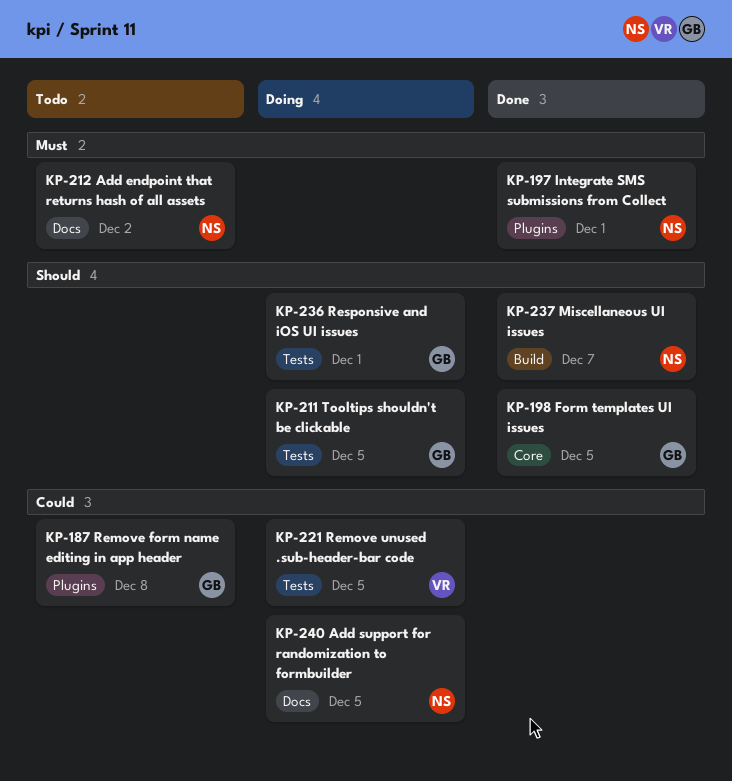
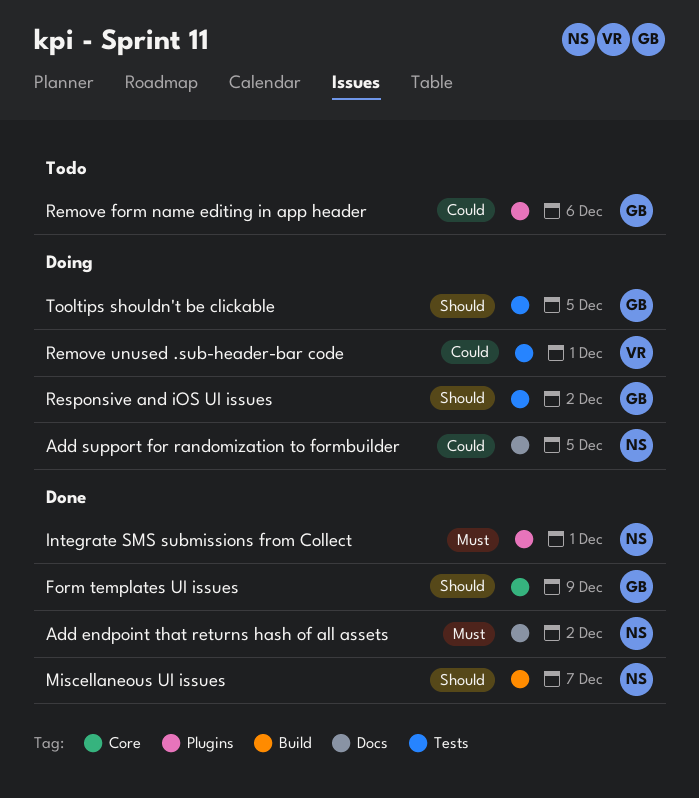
Add endpoint that returns hash of all assets, status: Todo -> Done
Form templates UI issues, due: Dec 5 -> Dec 9
Remove form name editing in app header, due: Dec 8 -> Dec 6
Remove unused .sub-header-bar code, due: Dec 5 -> Dec 1
Responsive and iOS UI issues, due: Dec 1 -> Dec 2

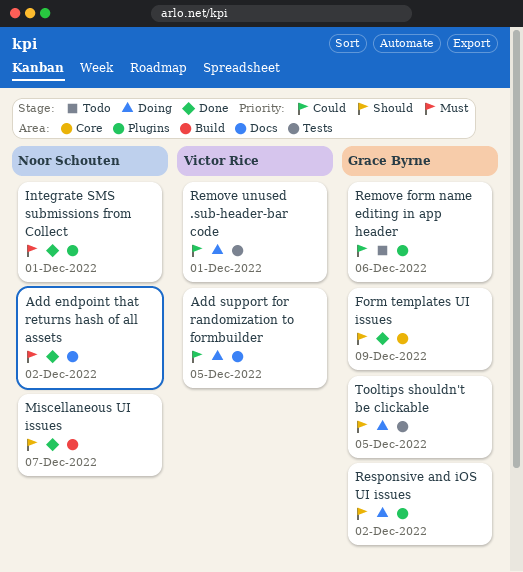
Add support for randomization to formbuilder, owner: Noor Schouten -> Victor Rice
Responsive and iOS UI issues, label: Tests -> Plugins

